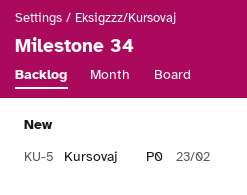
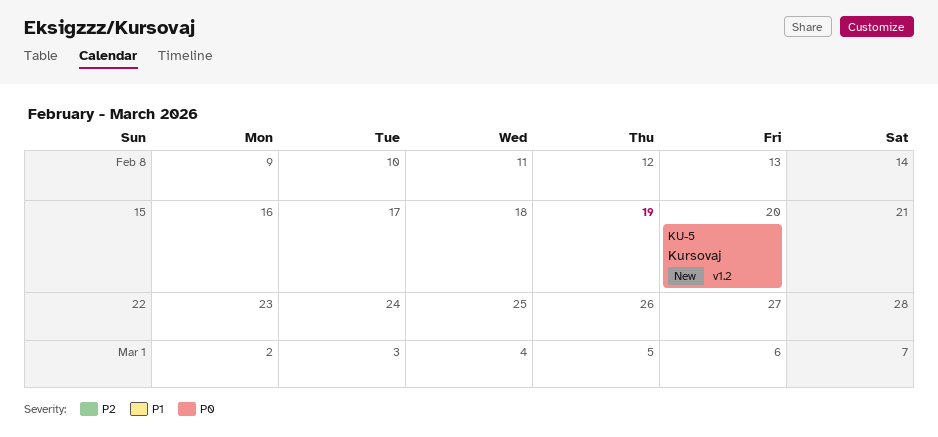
KU-5, due: Feb 23 -> Feb 20

